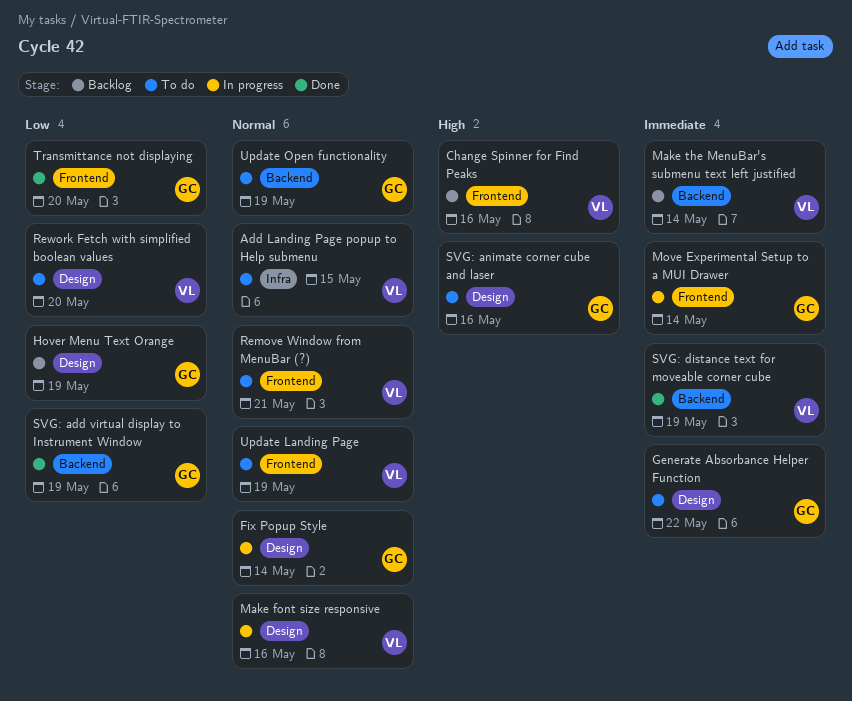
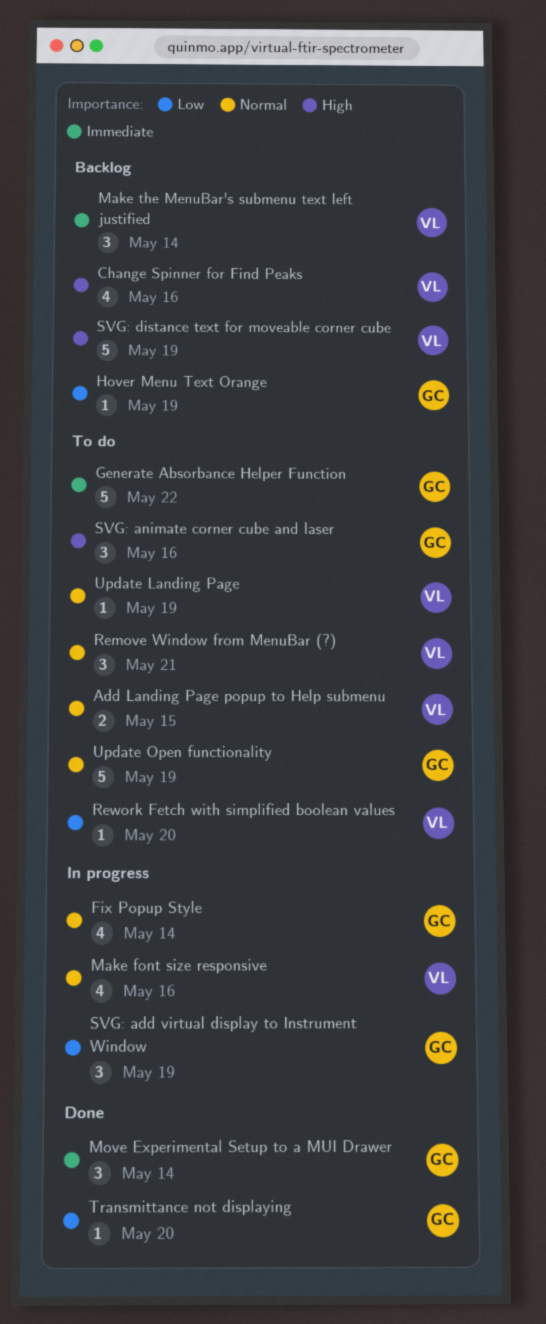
Move Experimental Setup to a MUI Drawer, status: In progress -> Done
SVG: add virtual display to Instrument Window, status: Done -> In progress
SVG: distance text for moveable corner cube, status: Done -> Backlog
SVG: distance text for moveable corner cube, priority: Immediate -> High

